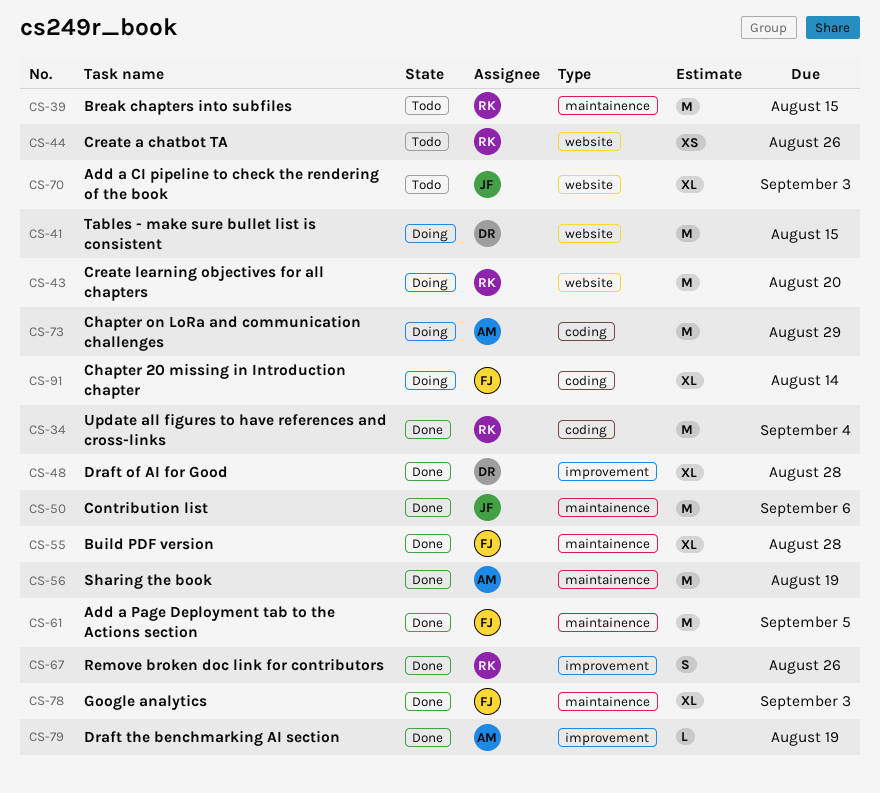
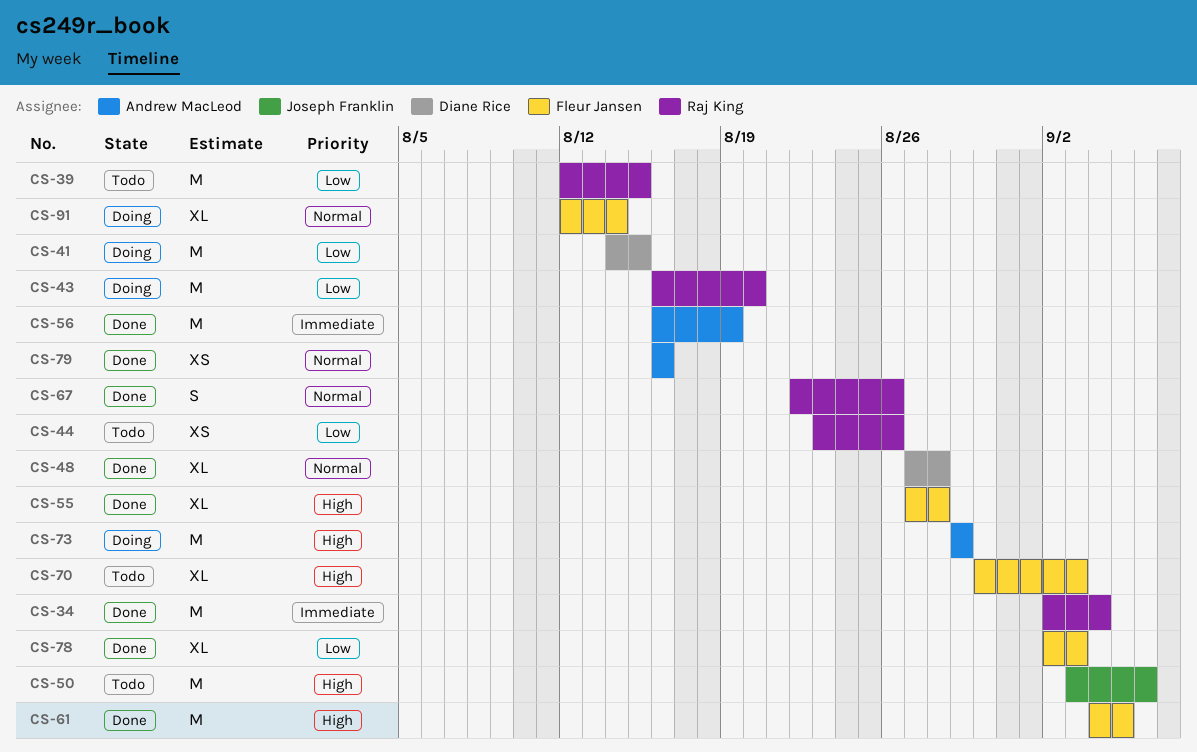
CS-50, status: Done -> Todo
CS-70, owner: Joseph Franklin -> Fleur Jansen
CS-79, estimate: L -> XS
CS-79, due: Aug 19 -> Aug 16

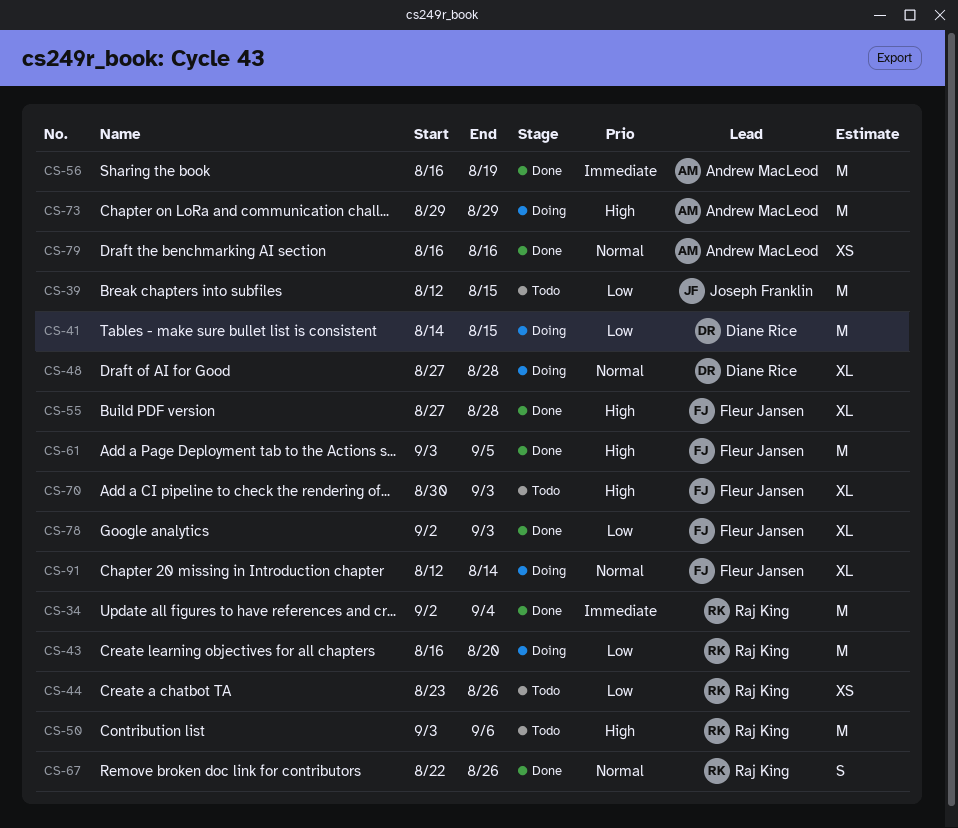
CS-39, owner: Raj King -> Joseph Franklin
CS-48, status: Done -> Doing
CS-50, owner: Joseph Franklin -> Raj King
CS-61, start: Sep 4 -> Sep 3

